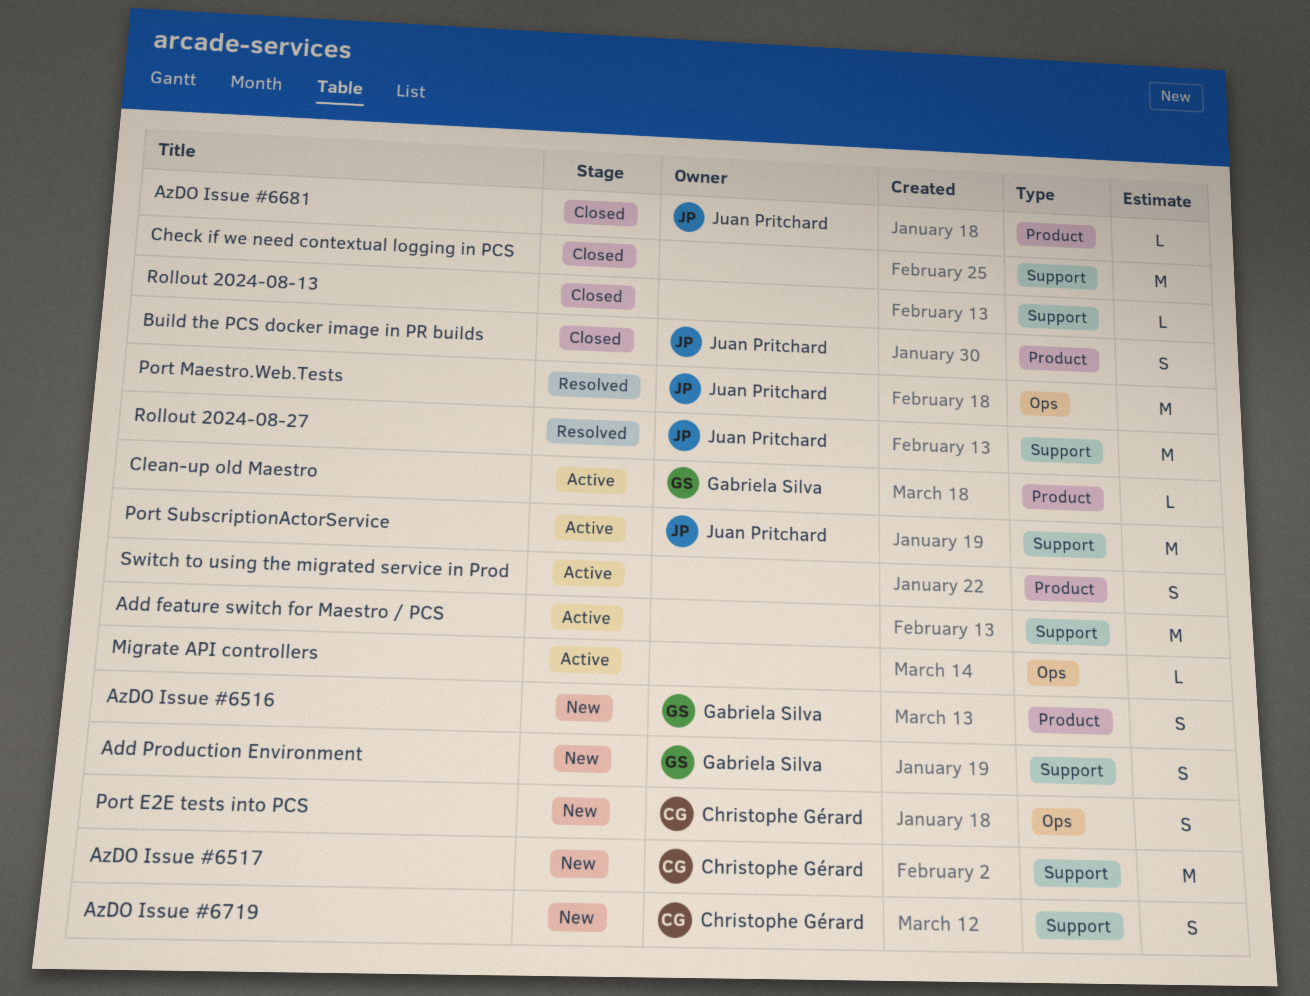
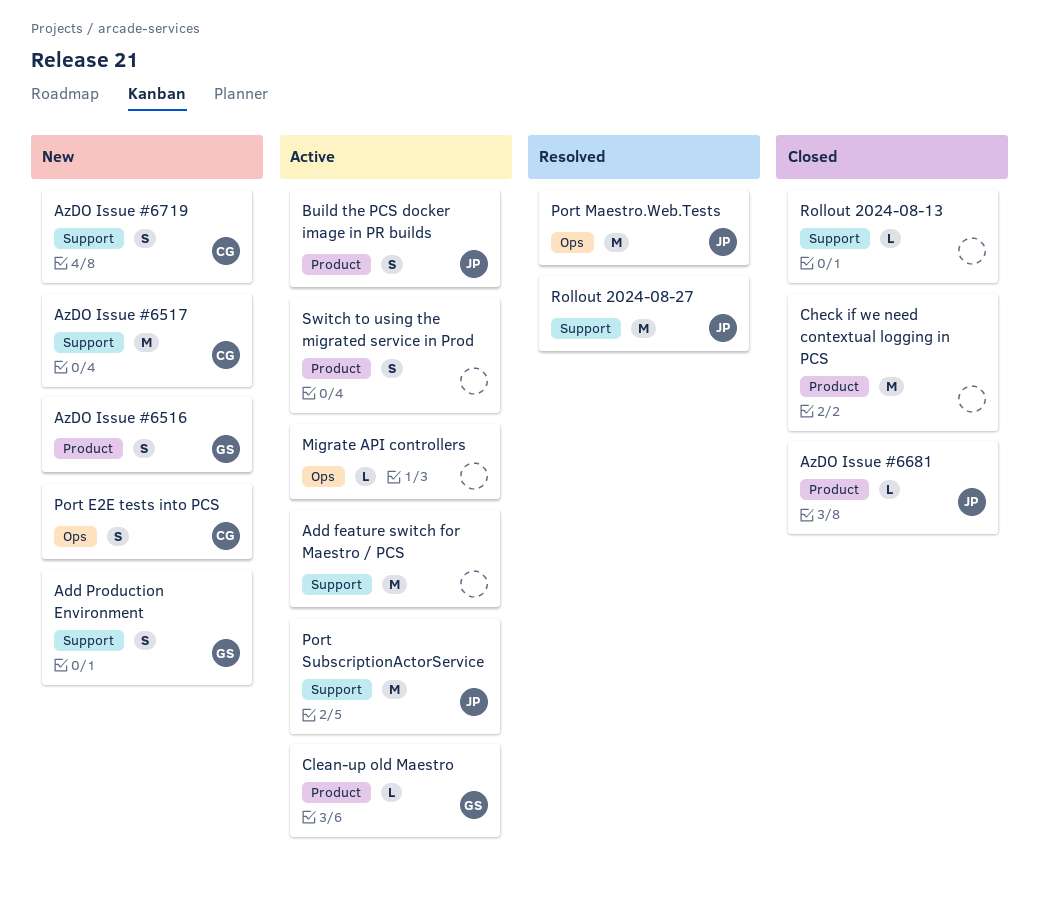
Build the PCS docker image in PR builds, status: Closed -> Active
Check if we need contextual logging in PCS, label: Support -> Product

